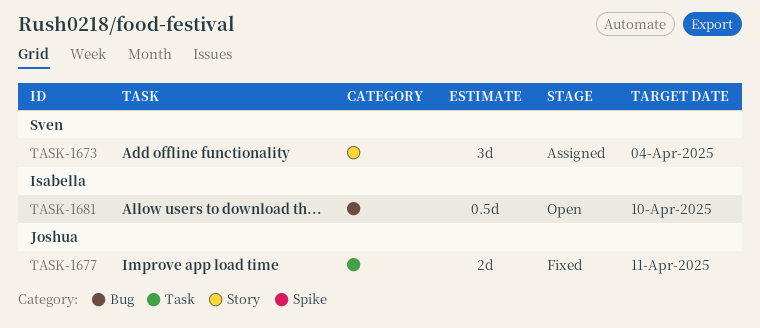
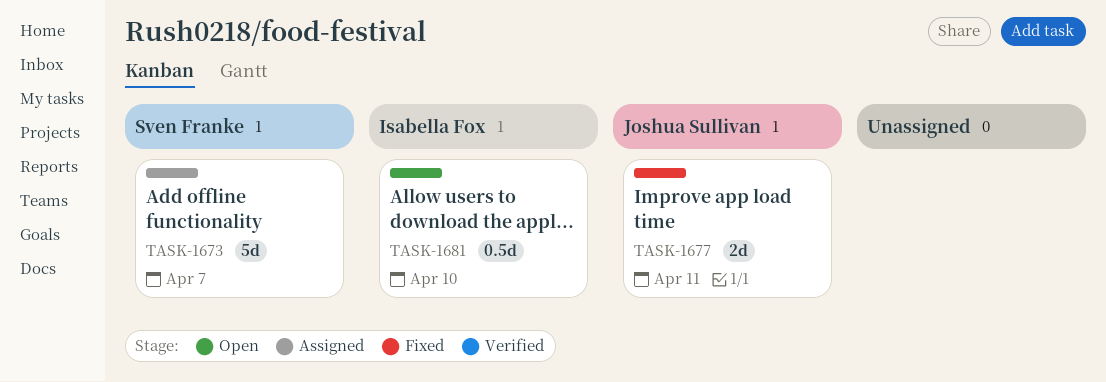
TASK-1673, estimate: 3d -> 5d
TASK-1673, due: Apr 4 -> Apr 7

